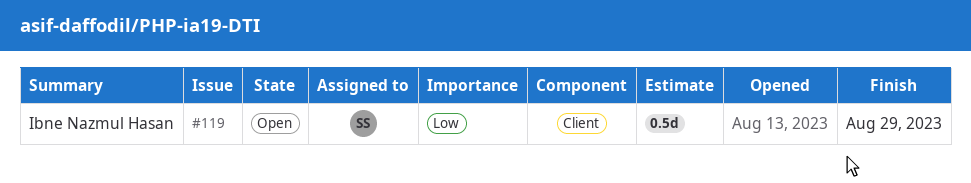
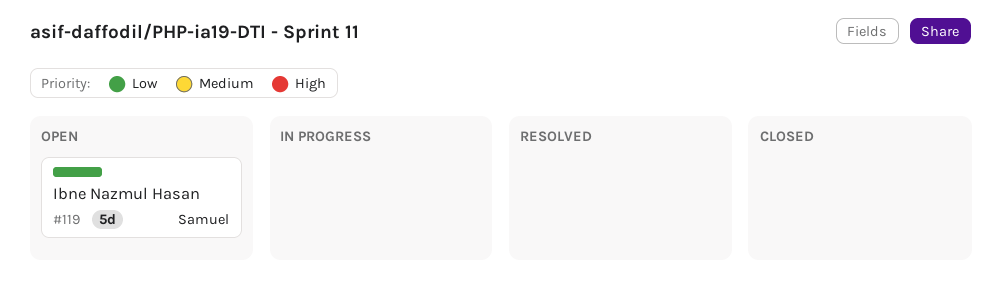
#119, estimate: 0.5d -> 5d

